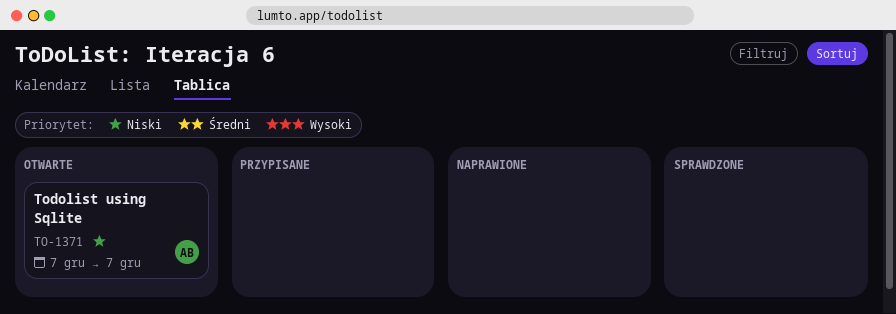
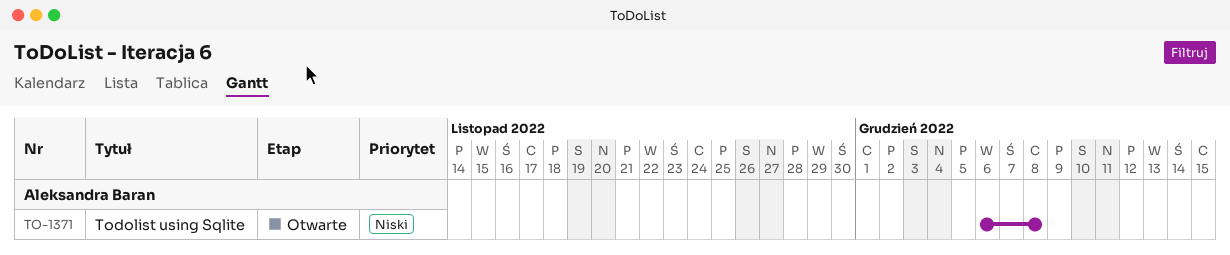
TO-1371, start: Dec 7 -> Dec 6
TO-1371, due: Dec 7 -> Dec 8

